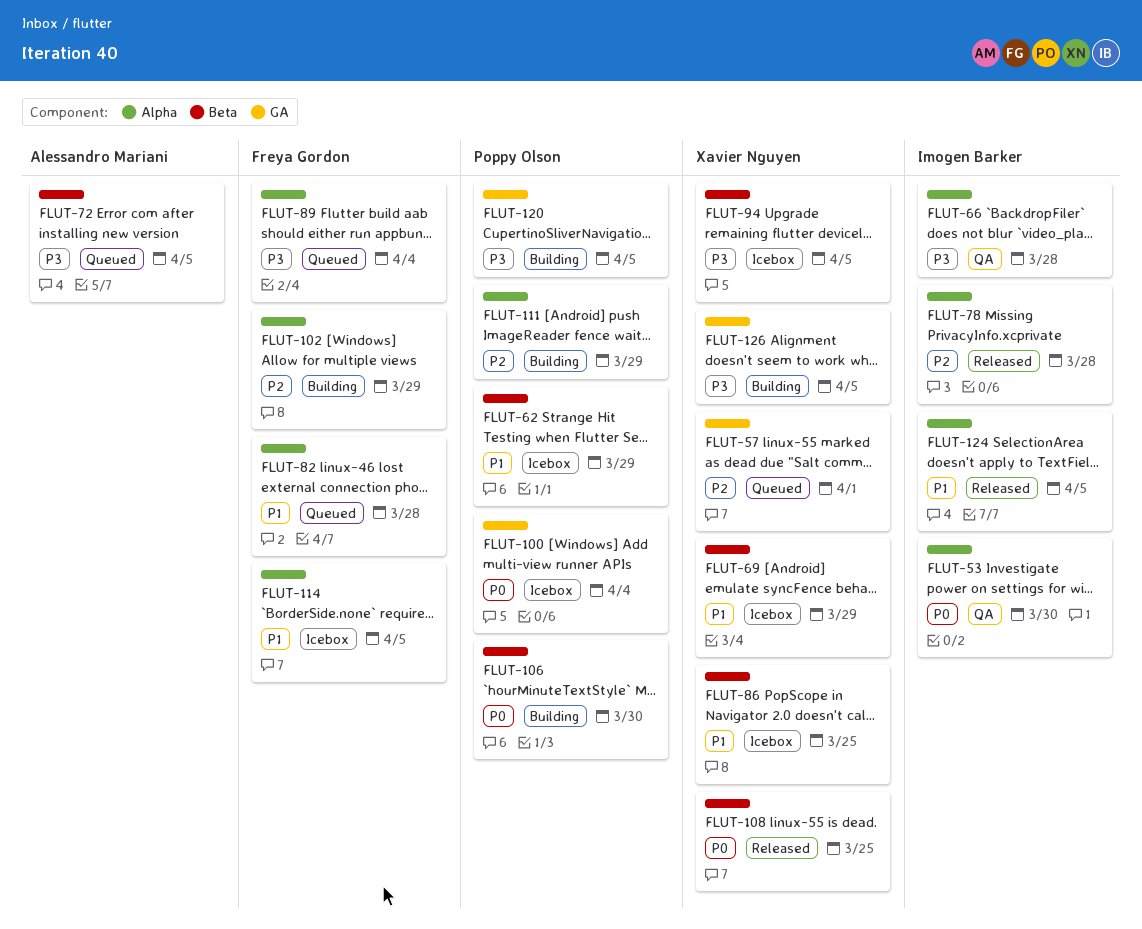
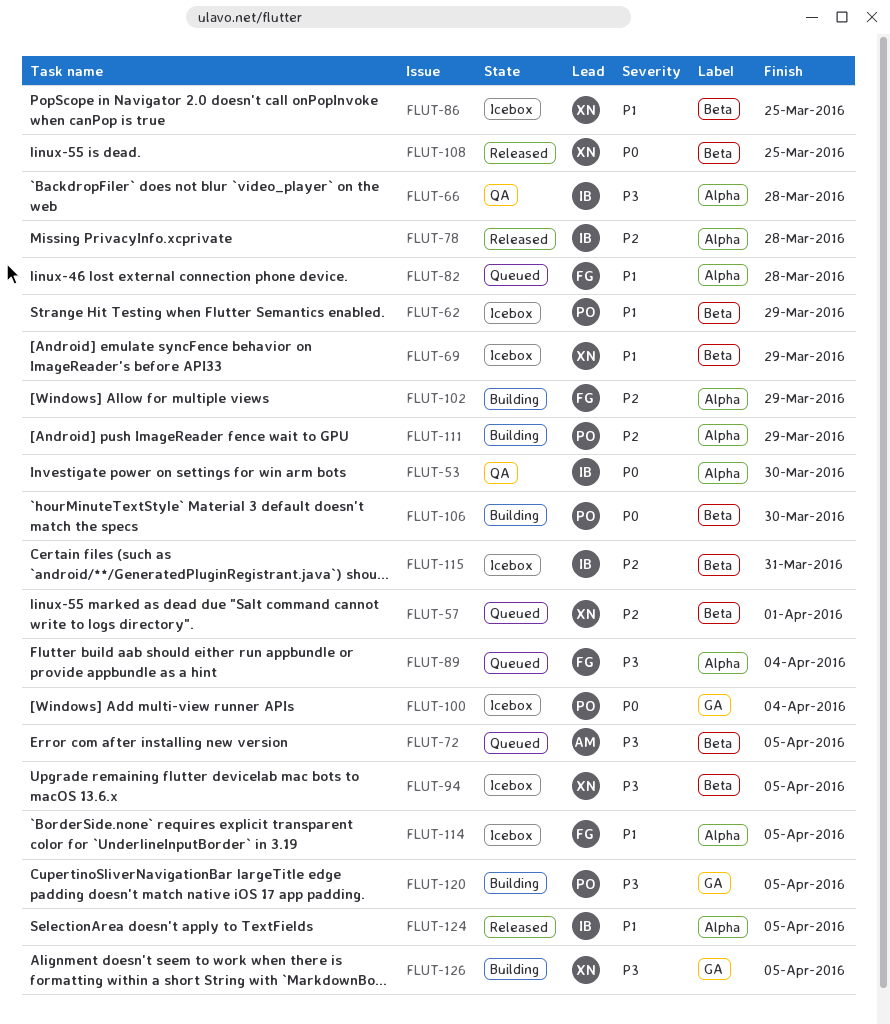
FLUT-57, label: GA -> Beta
FLUT-115: none -> present

